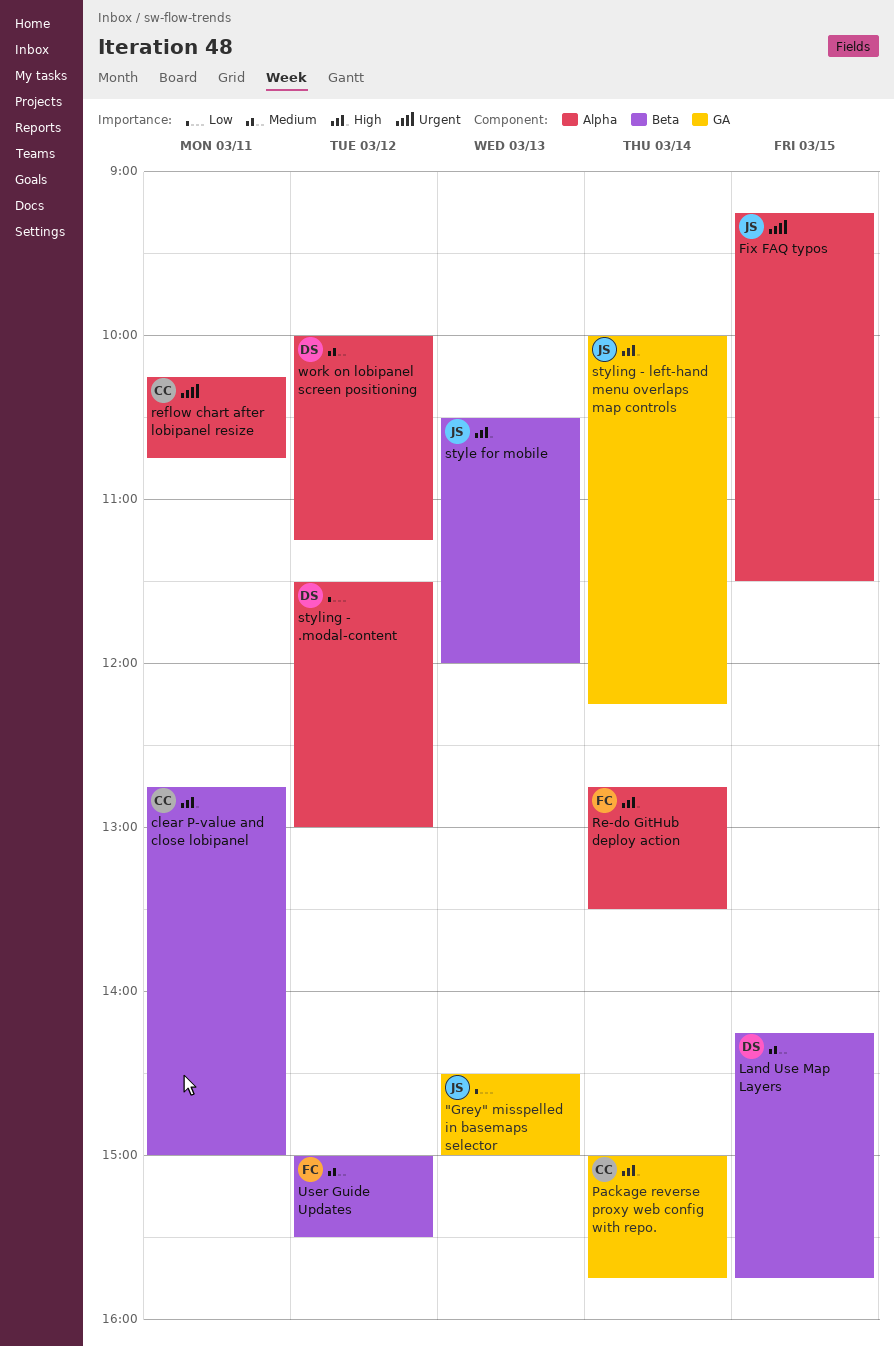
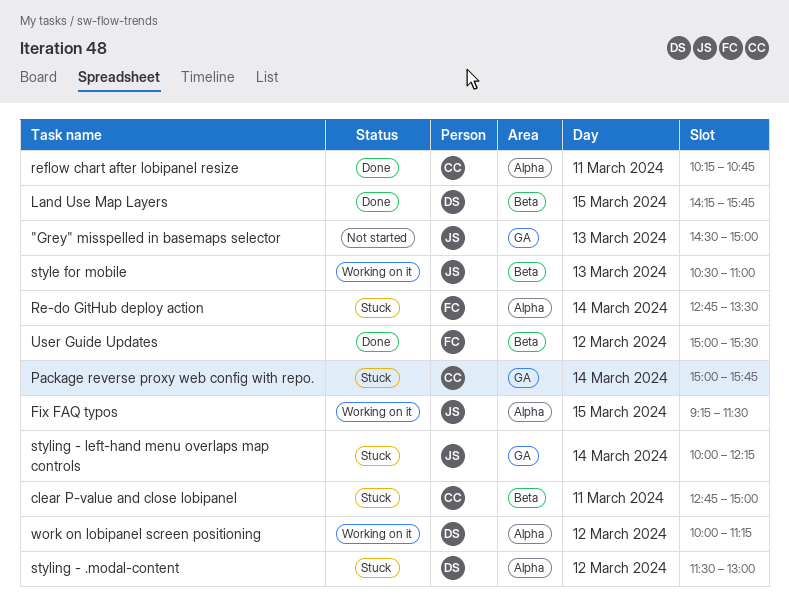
style for mobile, ends: 12:00 -> 11:00

